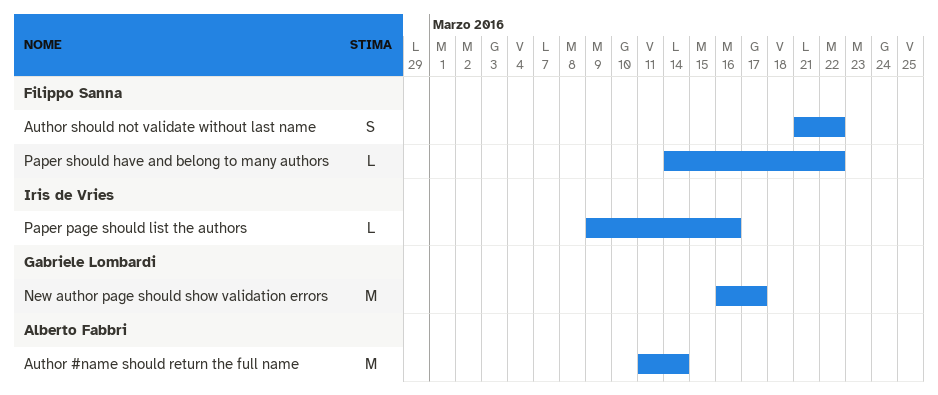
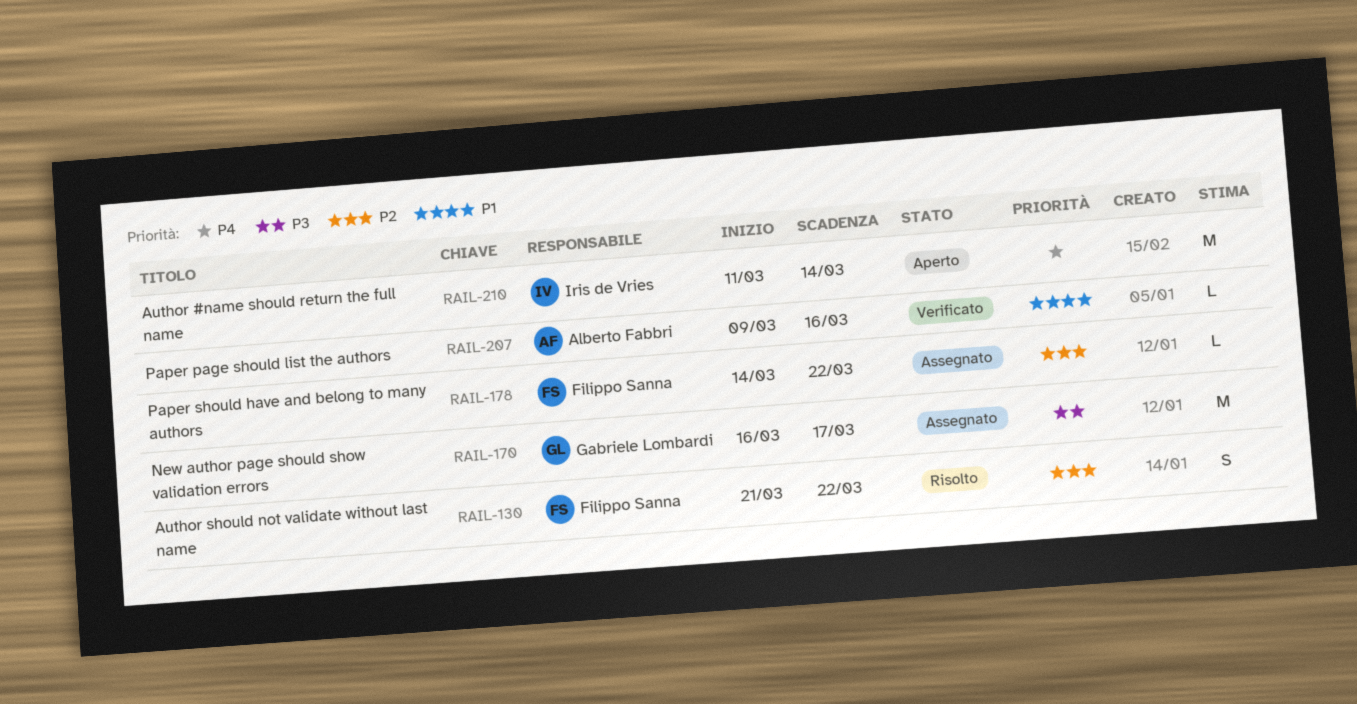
Author #name should return the full name, owner: Alberto Fabbri -> Iris de Vries
Paper page should list the authors, owner: Iris de Vries -> Alberto Fabbri

